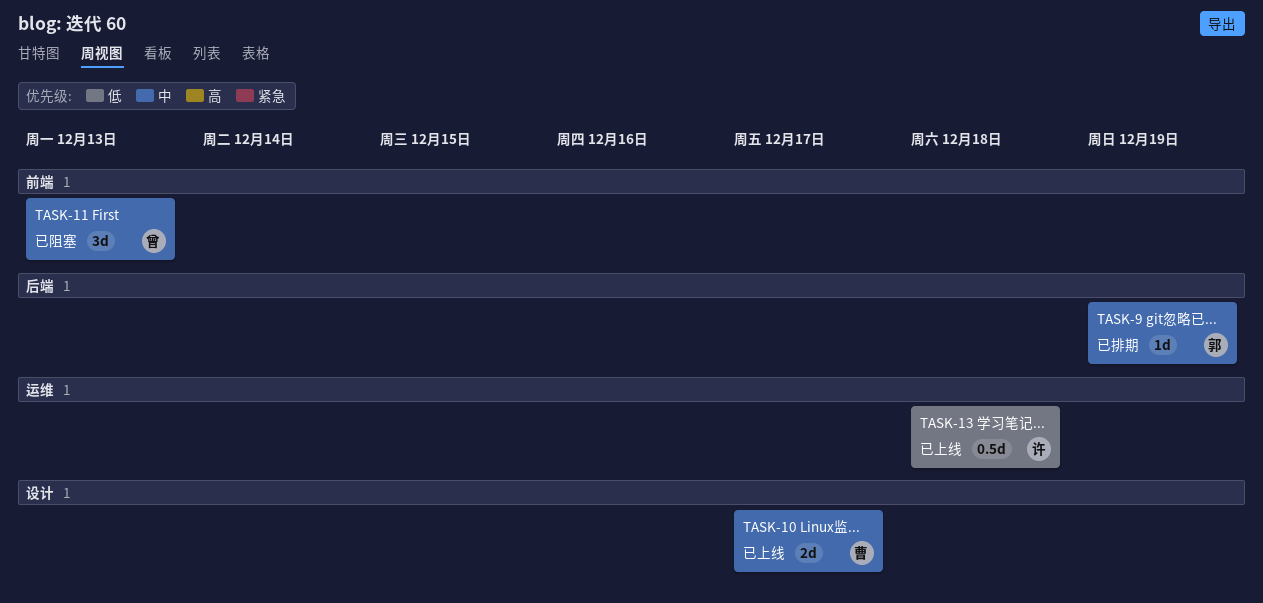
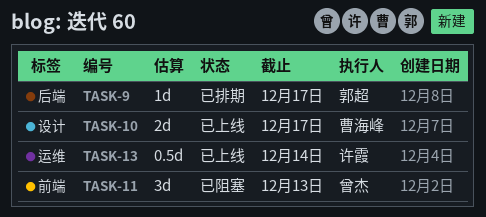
TASK-9, due: Dec 19 -> Dec 17
TASK-13, due: Dec 18 -> Dec 14

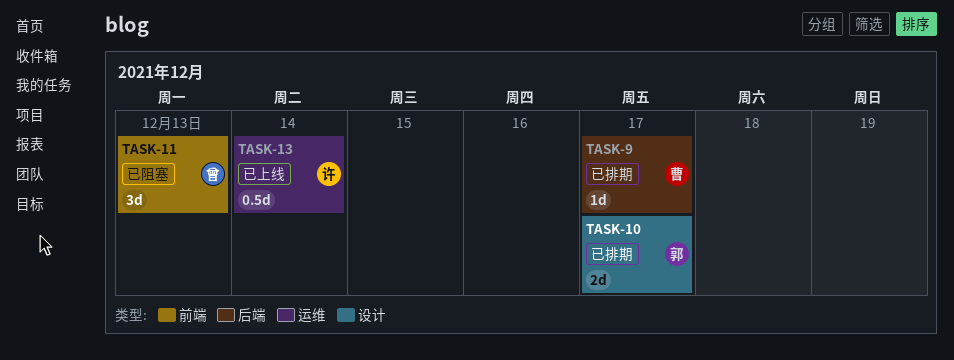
TASK-9, owner: 郭超 -> 曹海峰
TASK-10, status: 已上线 -> 已排期
TASK-10, owner: 曹海峰 -> 郭超

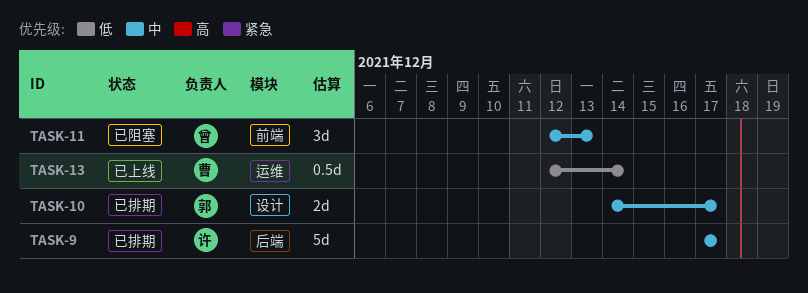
TASK-9, owner: 曹 -> 许
TASK-9, estimate: 1d -> 5d
TASK-13, owner: 许 -> 曹

